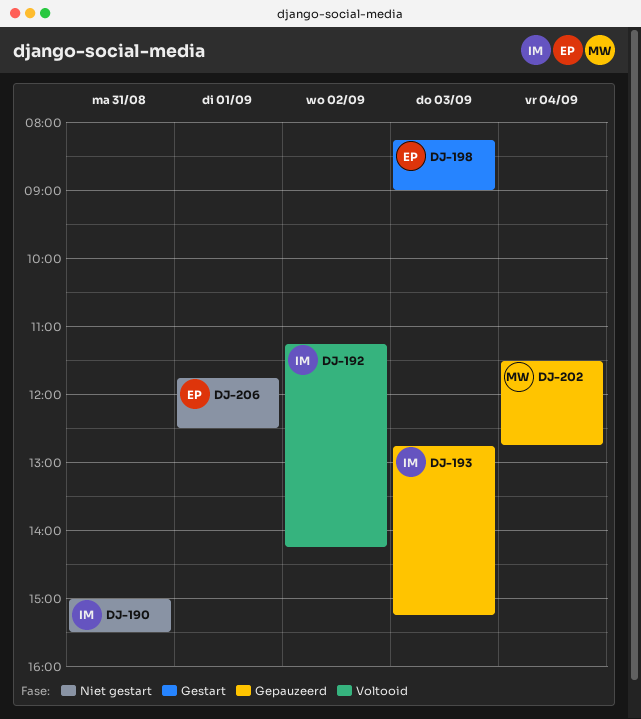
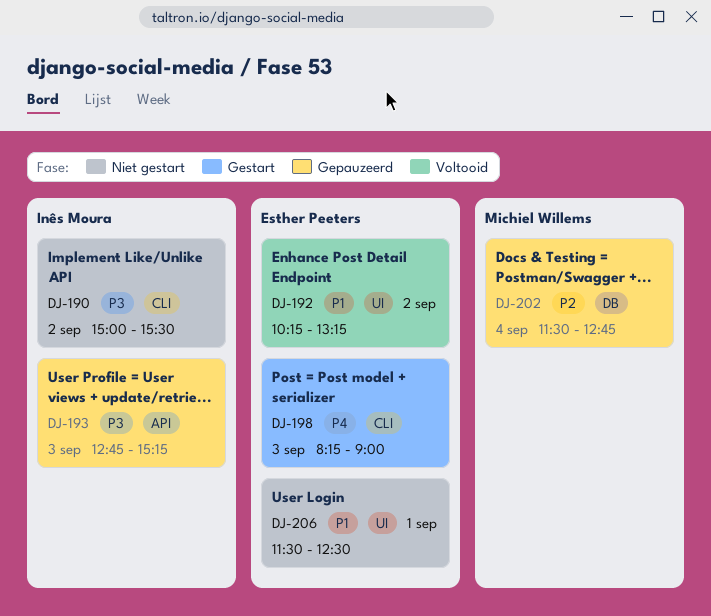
DJ-190, day: Aug 31 -> Sep 2
DJ-192, owner: Inês Moura -> Esther Peeters
DJ-192, begins: 11:15 -> 10:15
DJ-192, ends: 14:15 -> 13:15
DJ-206, begins: 11:45 -> 11:30

